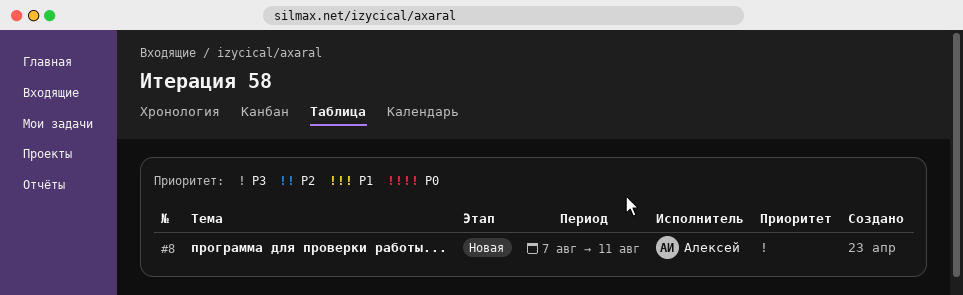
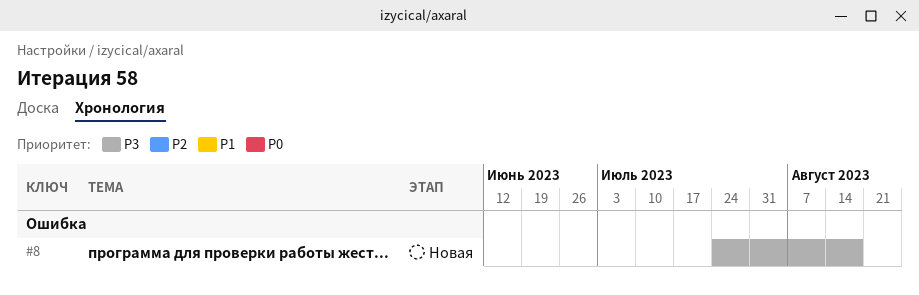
#8, start: Aug 7 -> Jul 24
#8, due: Aug 11 -> Aug 18

